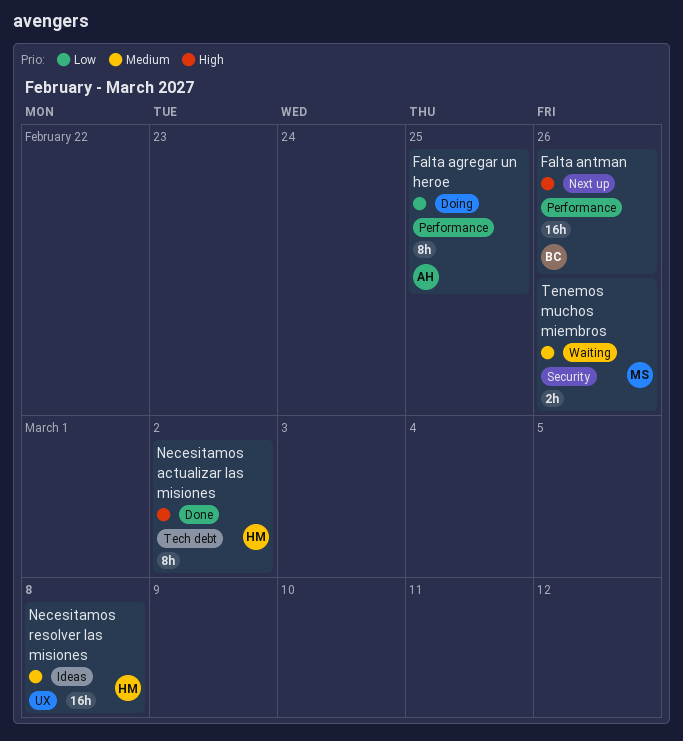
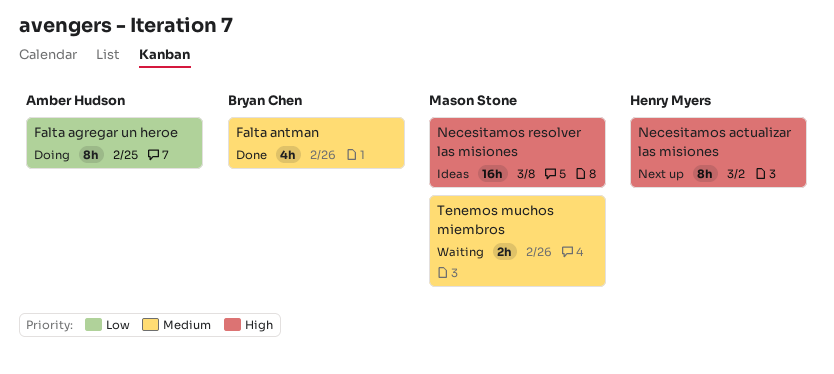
Falta antman, status: Next up -> Done
Falta antman, priority: High -> Medium
Falta antman, estimate: 16h -> 4h
Necesitamos actualizar las misiones, status: Done -> Next up
Necesitamos resolver las misiones, owner: Henry Myers -> Mason Stone
Necesitamos resolver las misiones, priority: Medium -> High

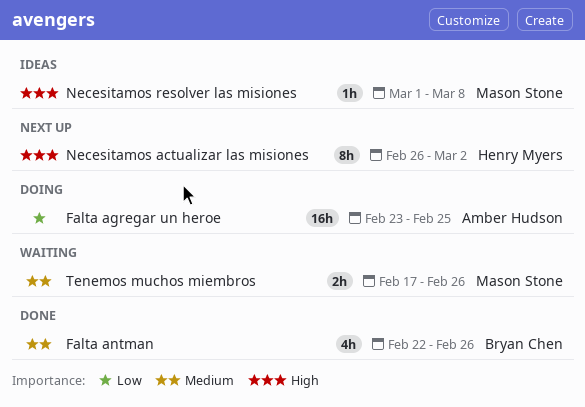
Falta agregar un heroe, estimate: 8h -> 16h
Necesitamos resolver las misiones, estimate: 16h -> 1h

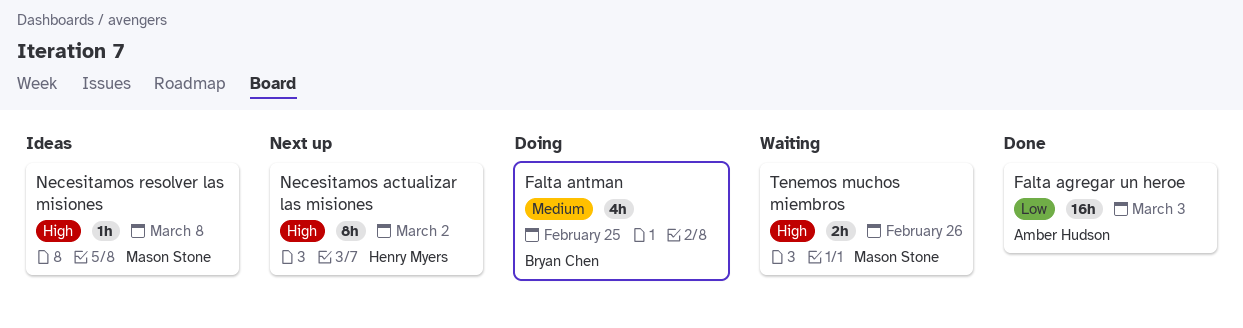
Falta agregar un heroe, status: Doing -> Done
Falta agregar un heroe, due: Feb 25 -> Mar 3
Falta antman, status: Done -> Doing
Falta antman, due: Feb 26 -> Feb 25
Tenemos muchos miembros, priority: Medium -> High

